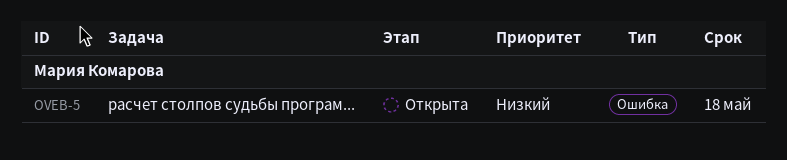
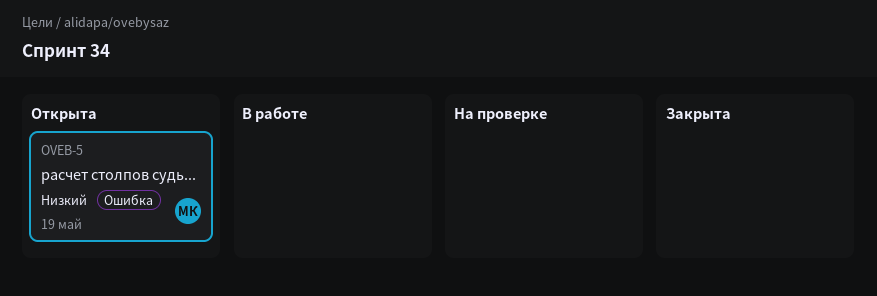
OVEB-5, due: May 18 -> May 19

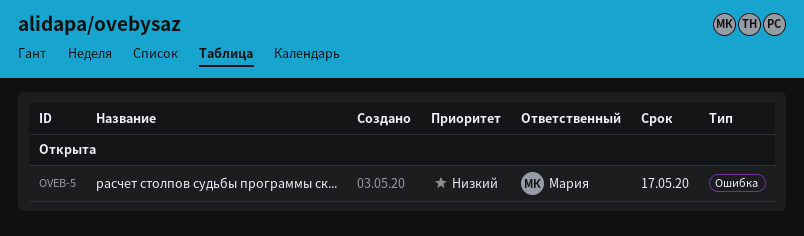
OVEB-5, due: May 19 -> May 17

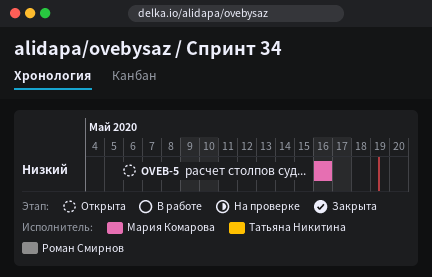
OVEB-5, due: May 17 -> May 16

